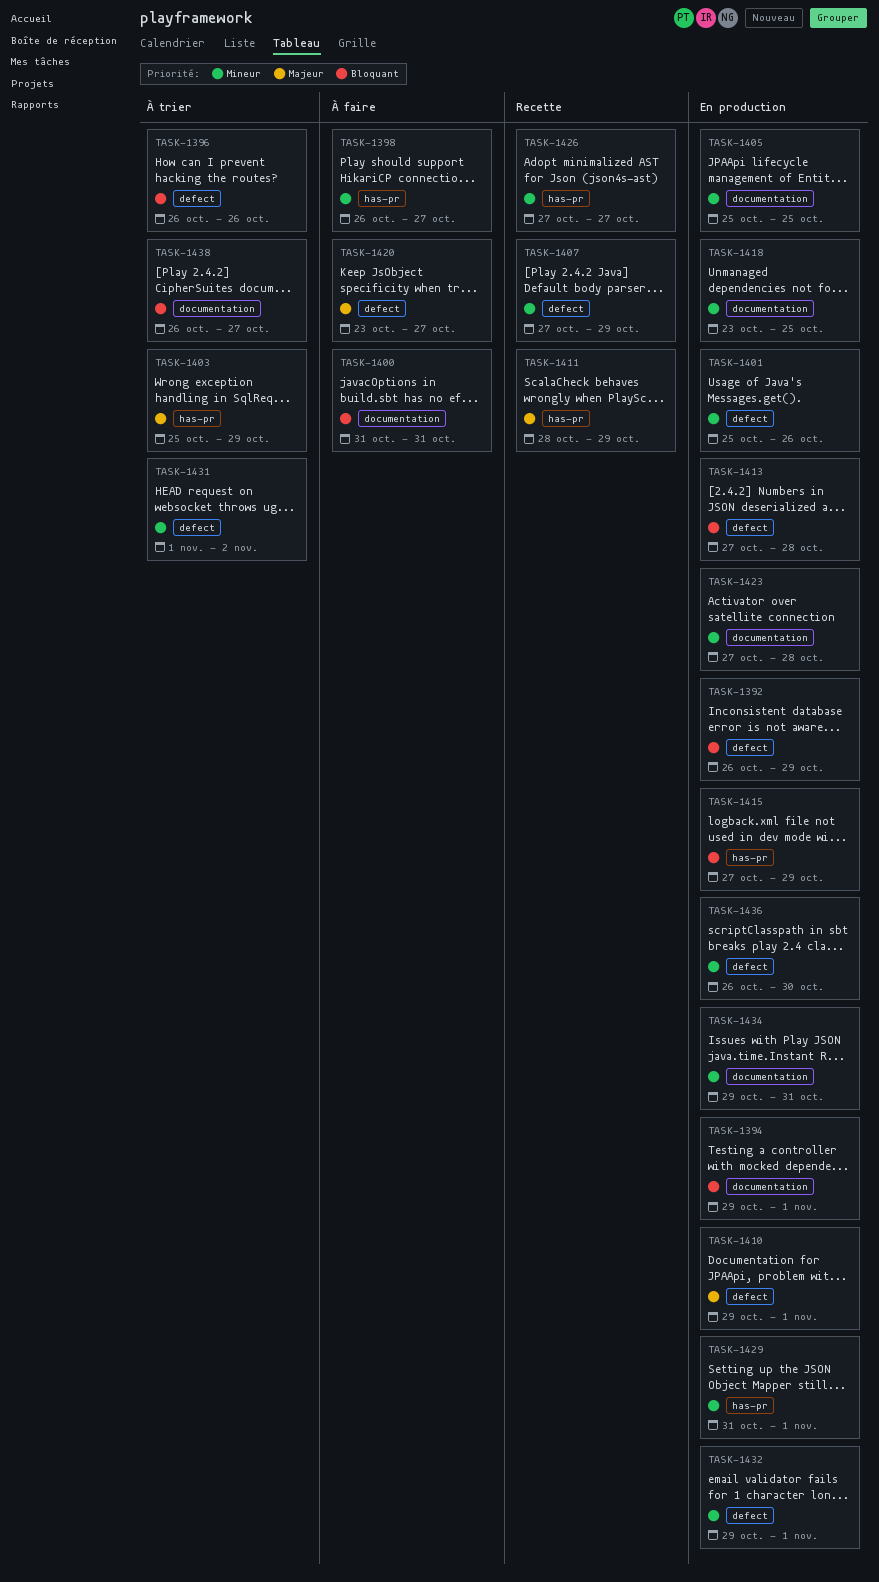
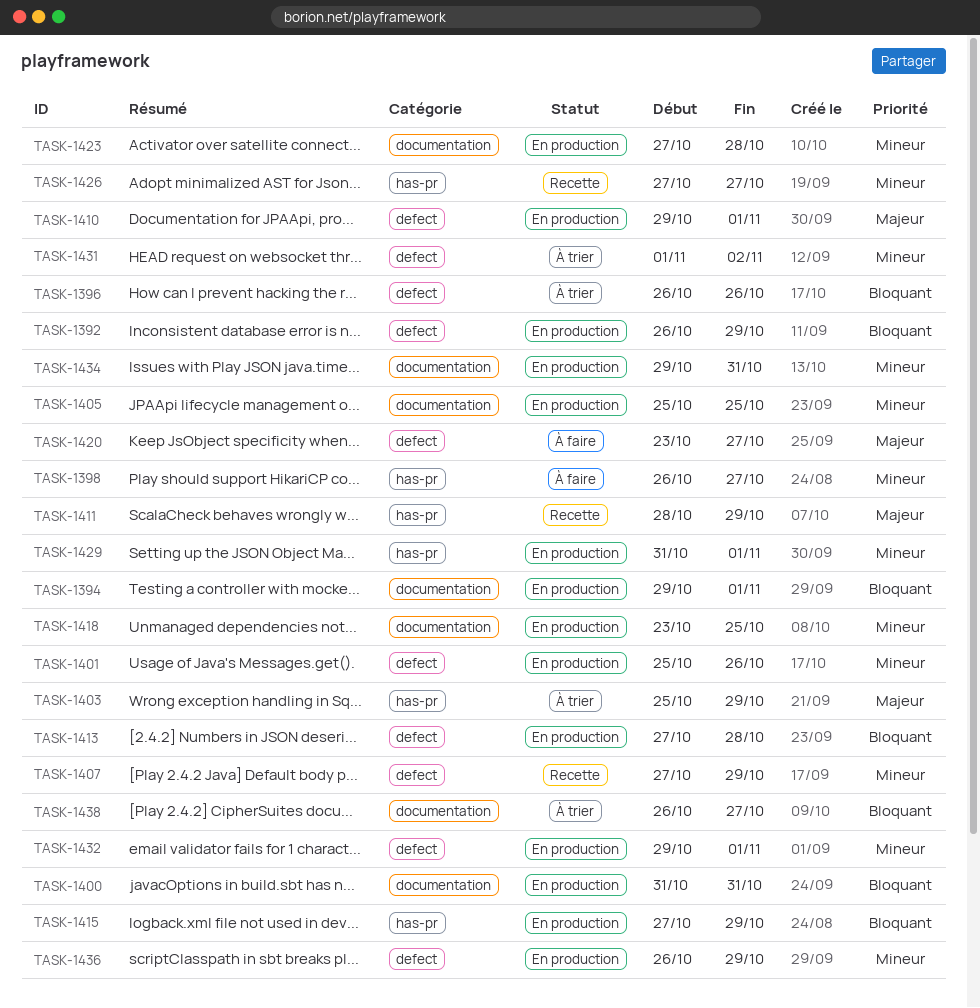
TASK-1400, status: À faire -> En production
TASK-1436, due: Oct 30 -> Oct 29

